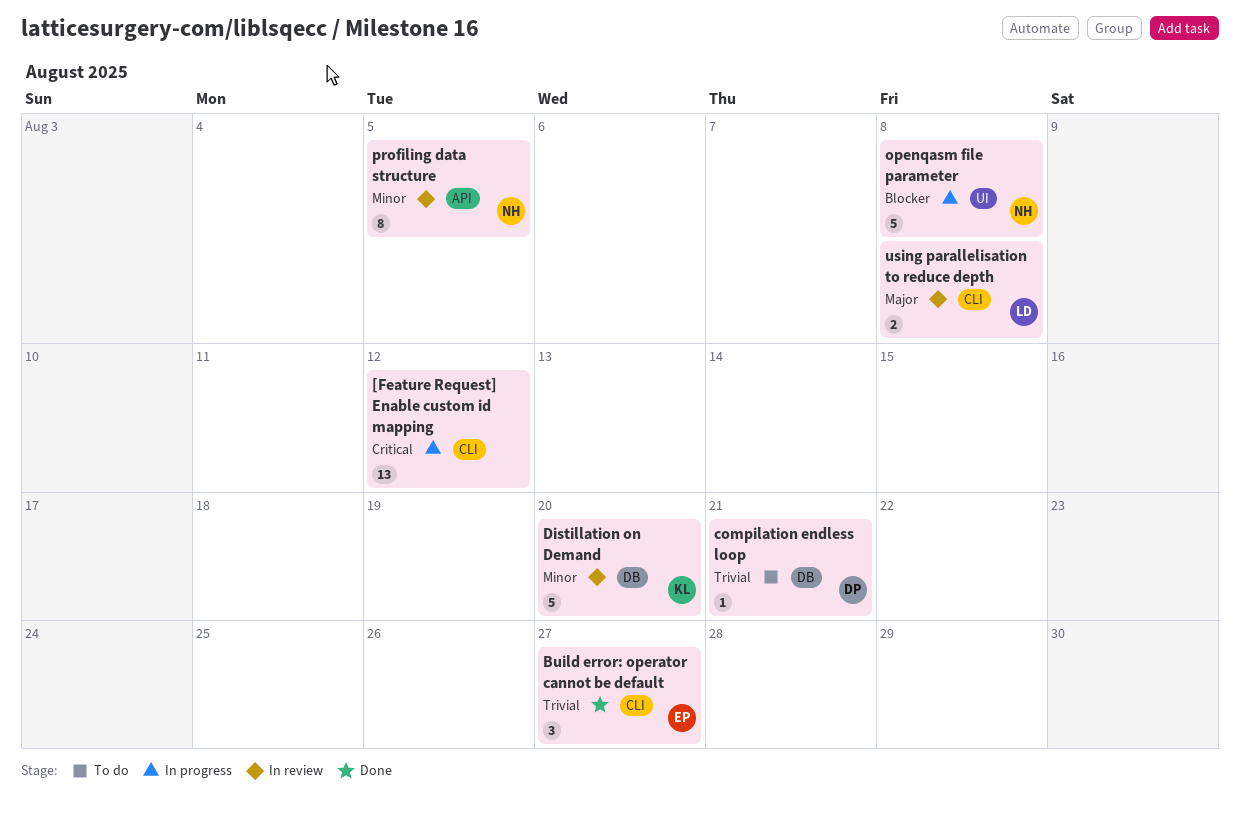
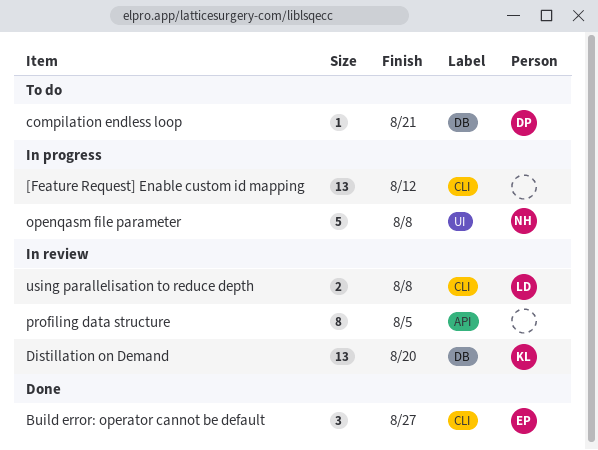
Distillation on Demand, estimate: 5 -> 13
profiling data structure, owner: NH -> none

